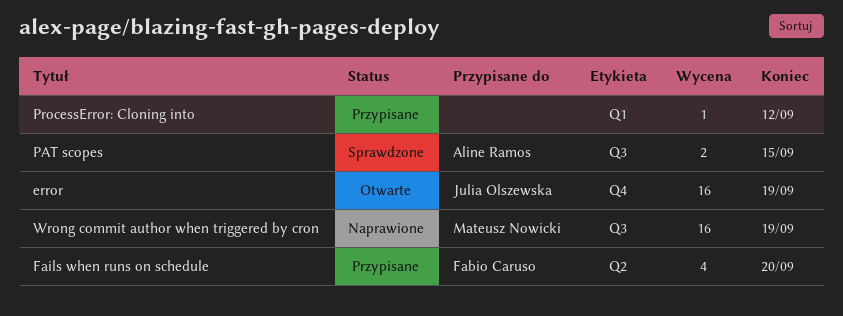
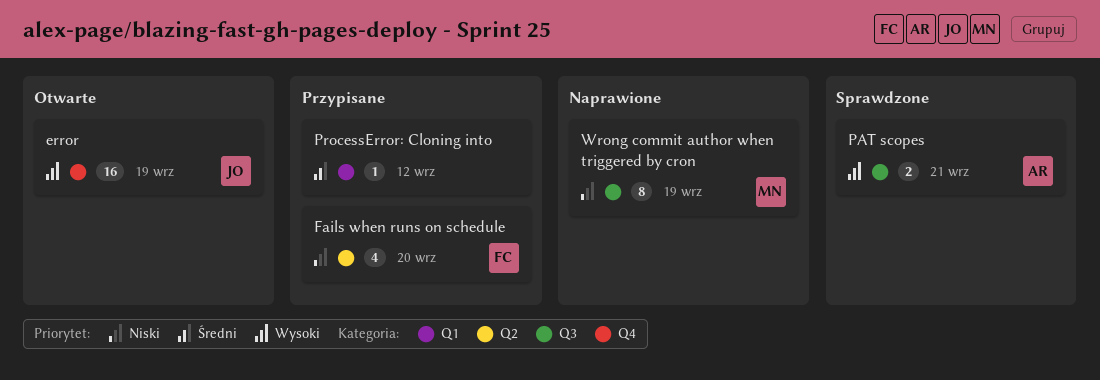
PAT scopes, due: Sep 15 -> Sep 21
Wrong commit author when triggered by cron, estimate: 16 -> 8

